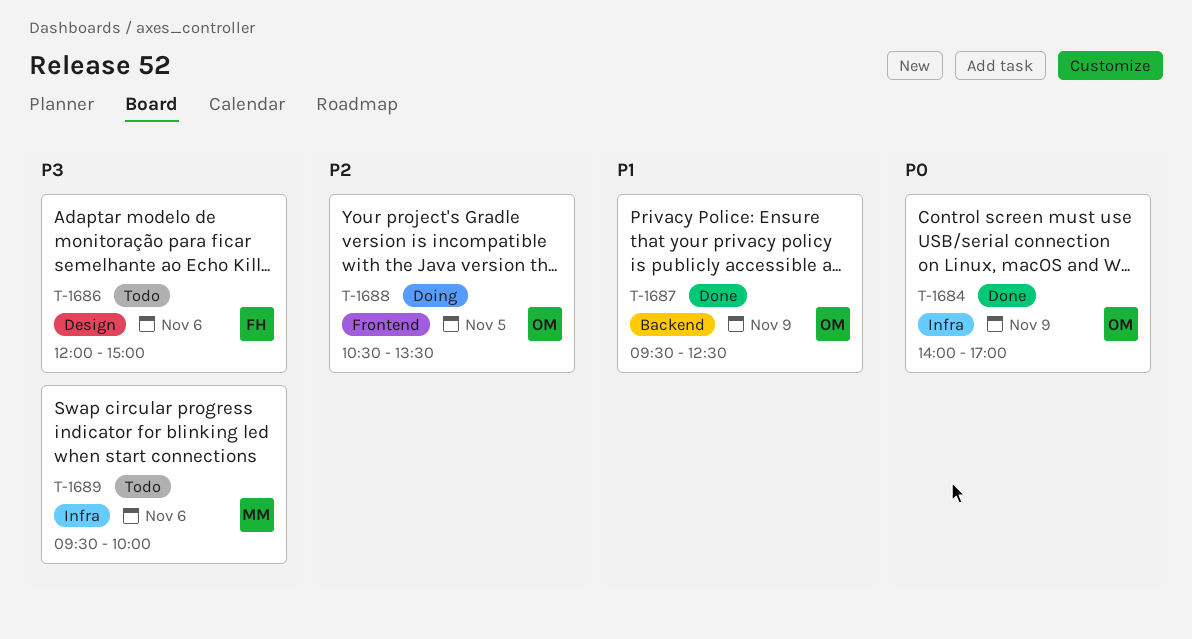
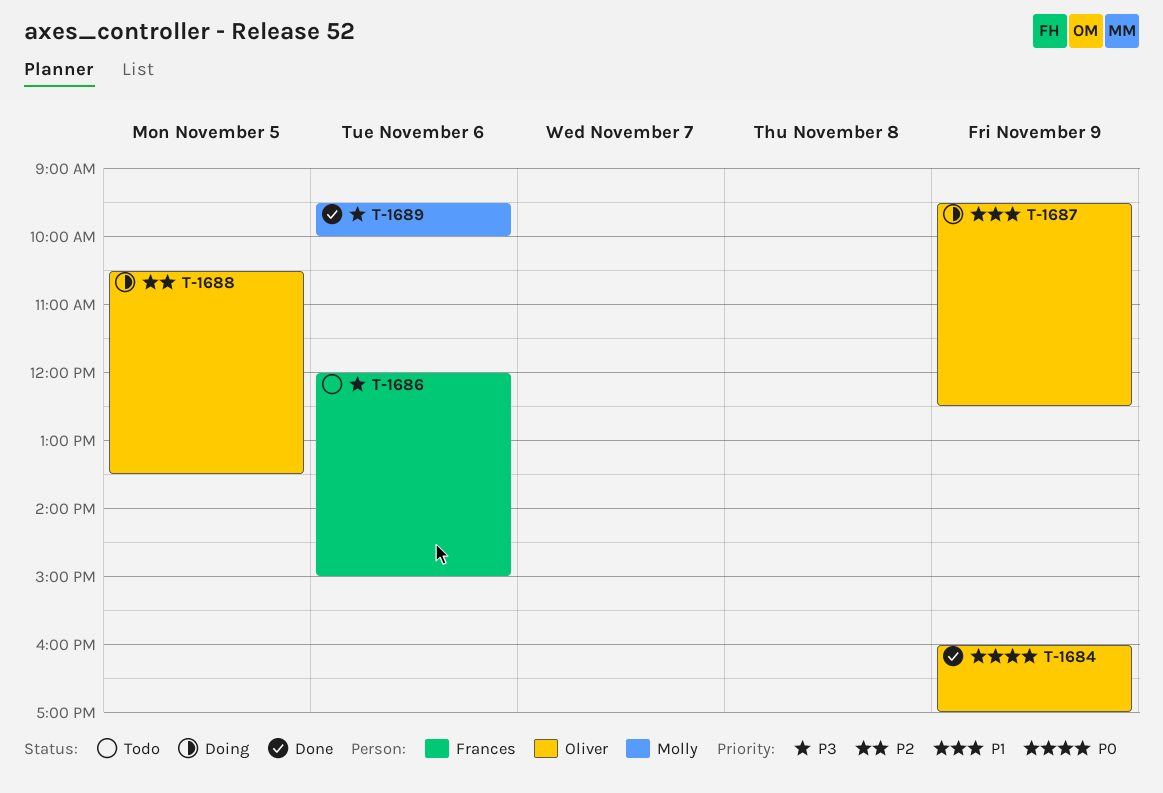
T-1684, begins: 14:00 -> 16:00
T-1687, status: Done -> Doing
T-1689, status: Todo -> Done

